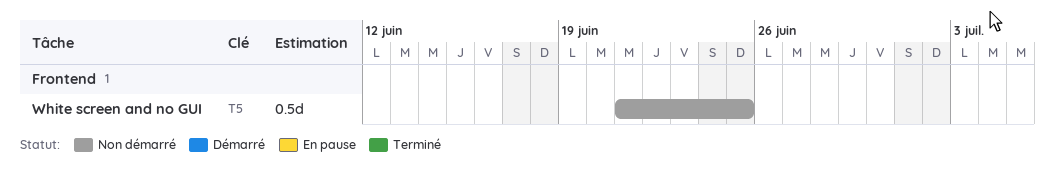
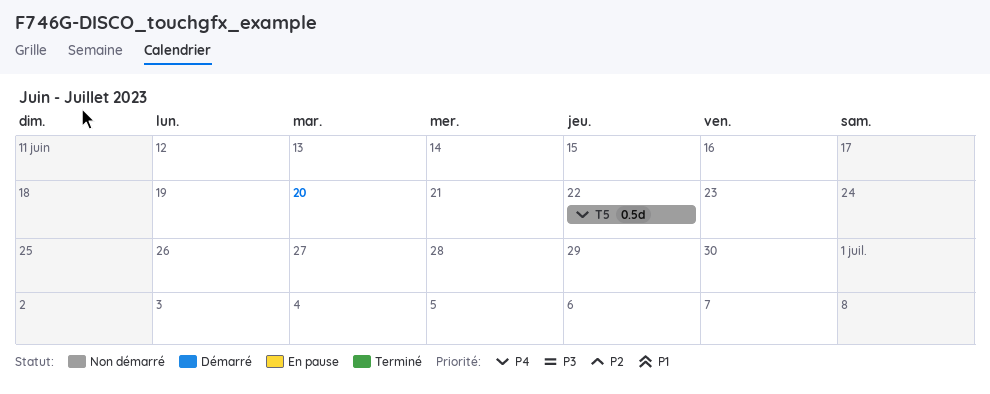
T5, start: Jun 21 -> Jun 22
T5, due: Jun 25 -> Jun 22

